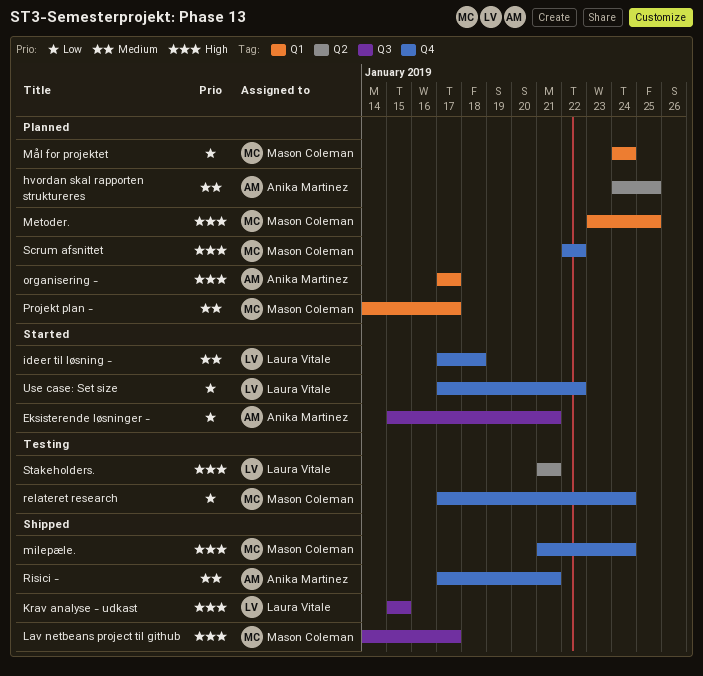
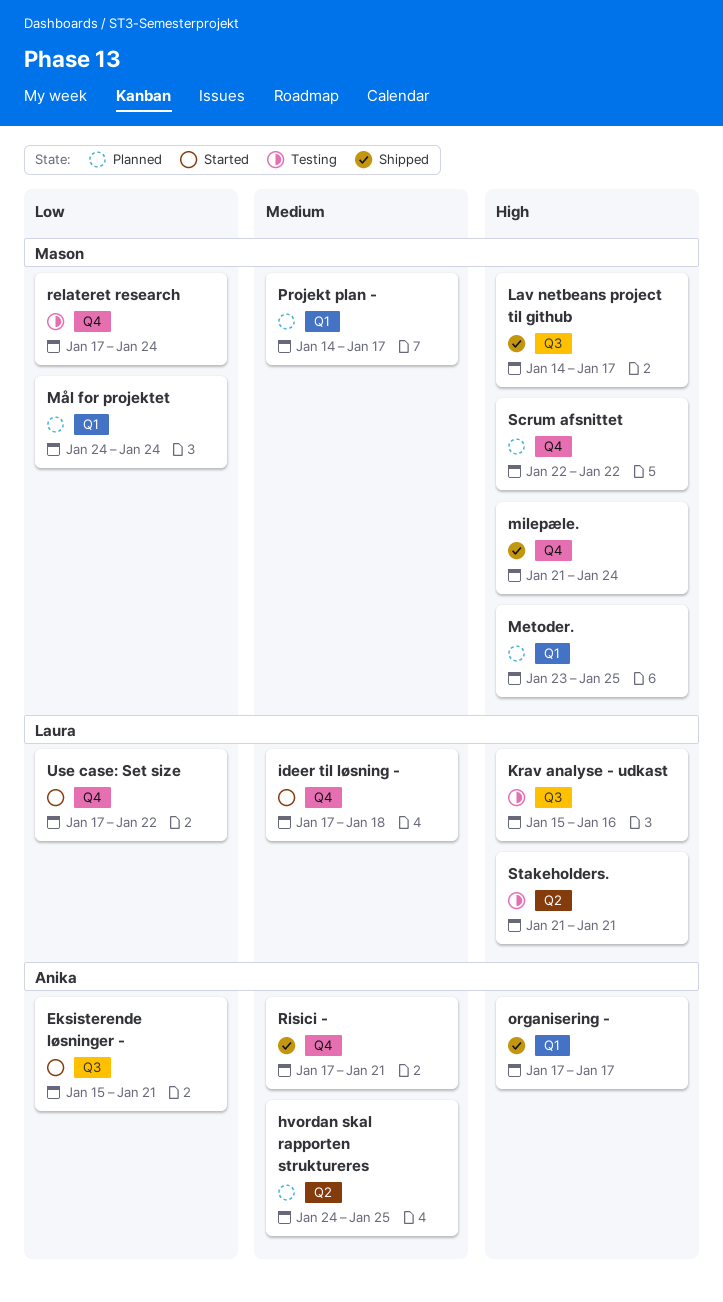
Krav analyse - udkast, status: Shipped -> Testing
Krav analyse - udkast, due: Jan 15 -> Jan 16
organisering -, status: Planned -> Shipped

